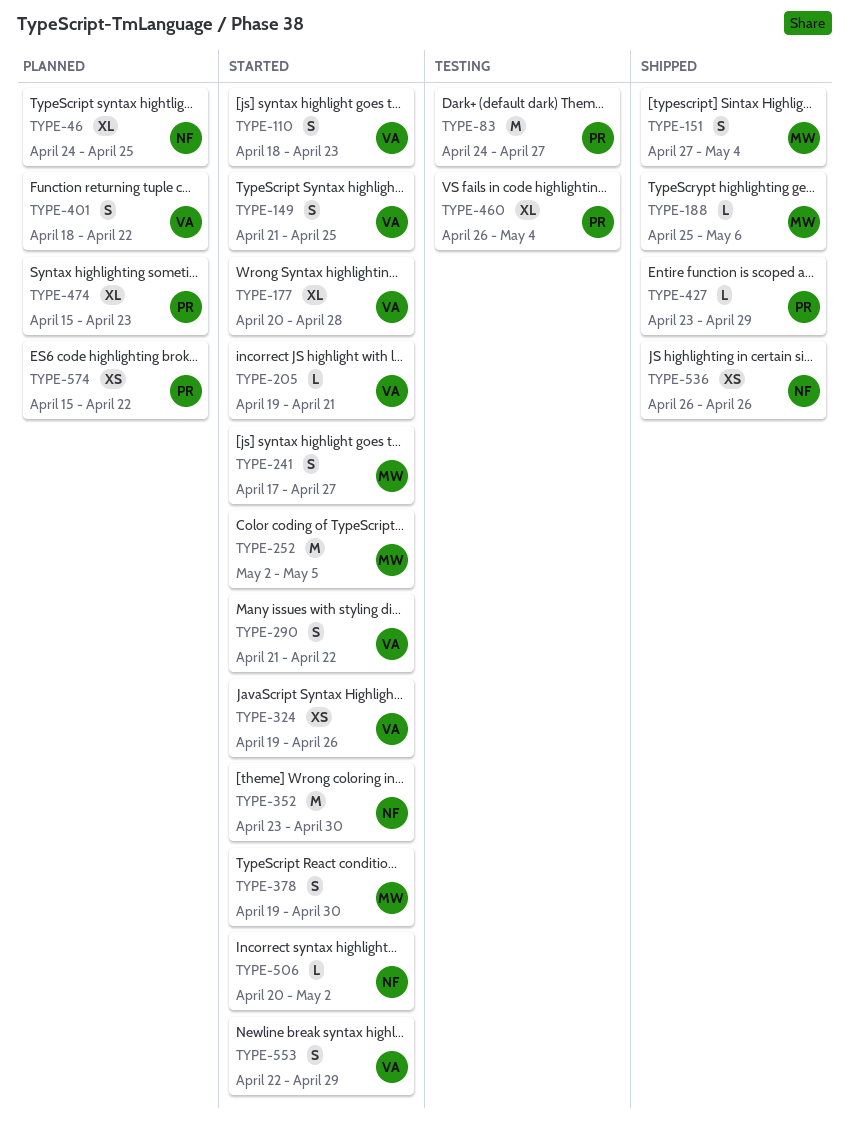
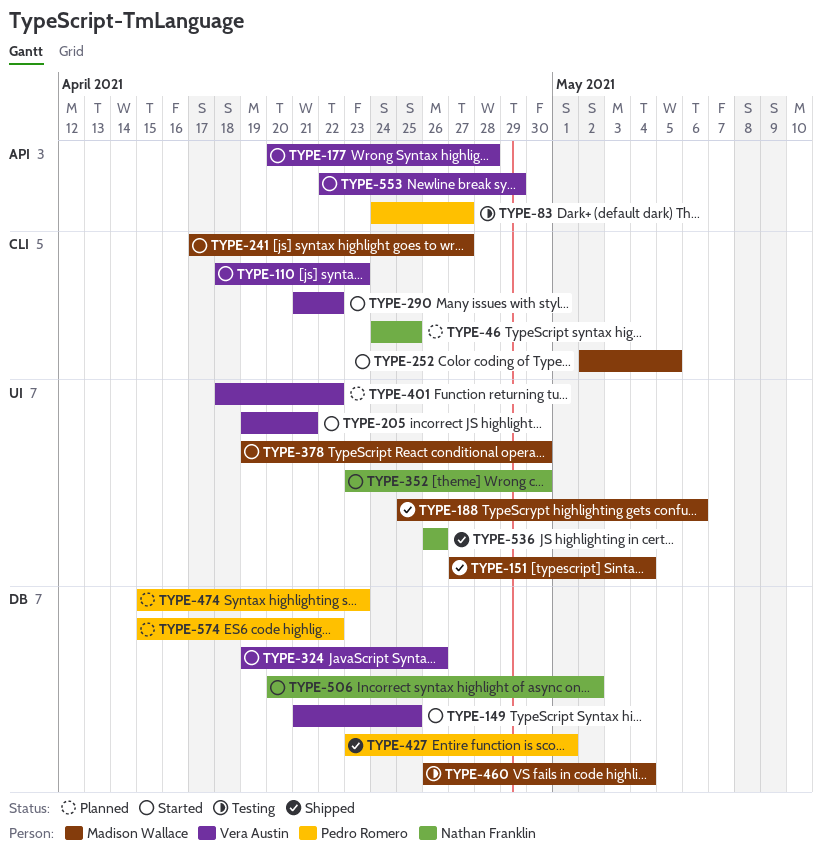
TYPE-427, due: Apr 29 -> May 1
TYPE-460, owner: Pedro Romero -> Madison Wallace

